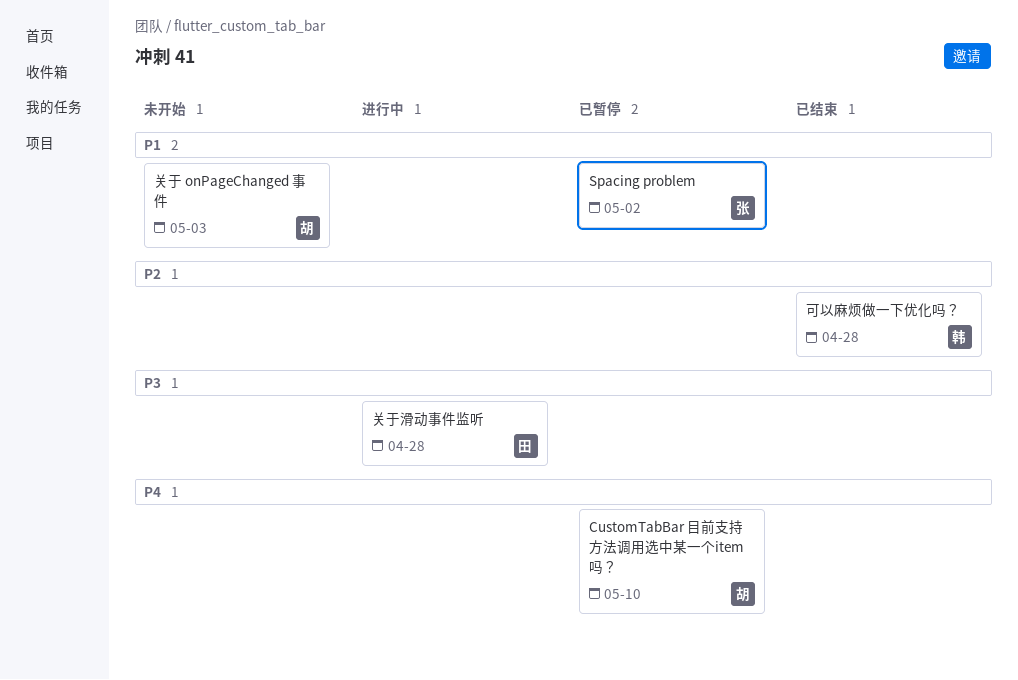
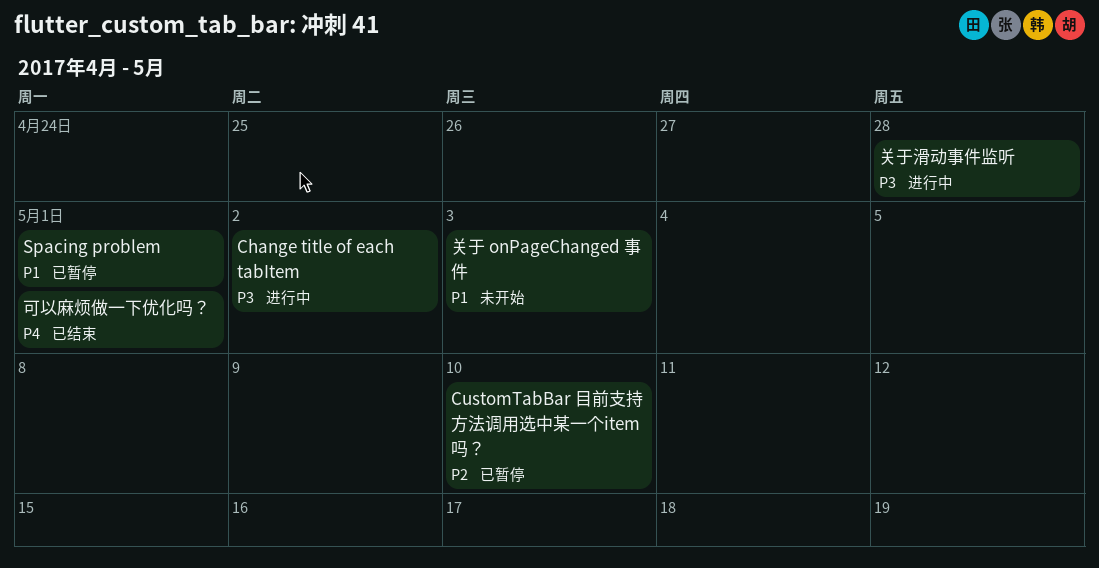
Change title of each tabItem: none -> present
CustomTabBar 目前支持方法调用选中某一个item吗？, priority: P4 -> P2
Spacing problem, due: May 2 -> May 1
可以麻烦做一下优化吗？, priority: P2 -> P4
可以麻烦做一下优化吗？, due: Apr 28 -> May 1

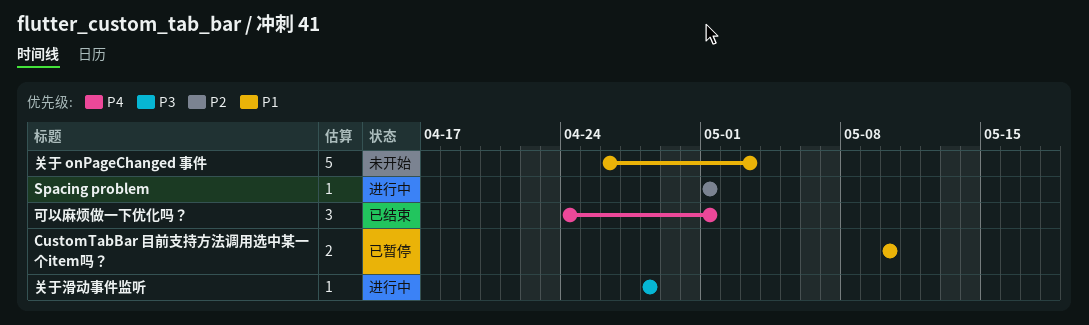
Change title of each tabItem: present -> none
CustomTabBar 目前支持方法调用选中某一个item吗？, priority: P2 -> P1
Spacing problem, status: 已暂停 -> 进行中
Spacing problem, priority: P1 -> P2

